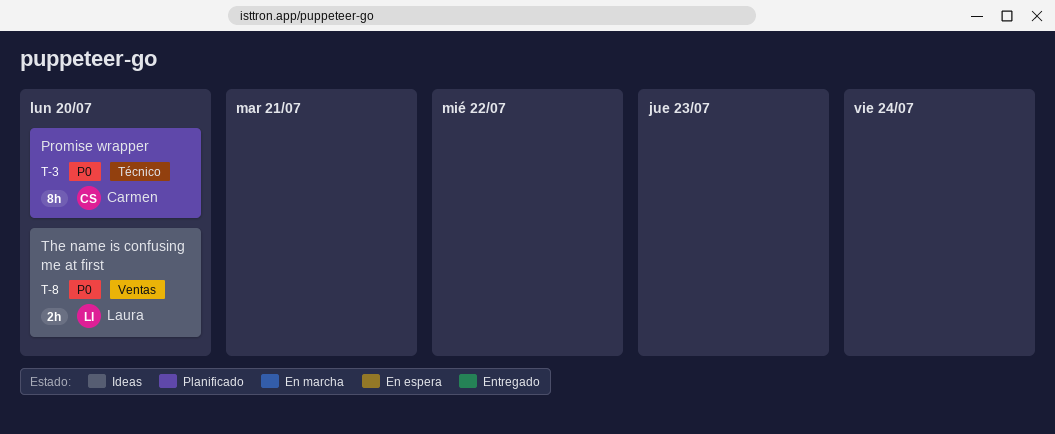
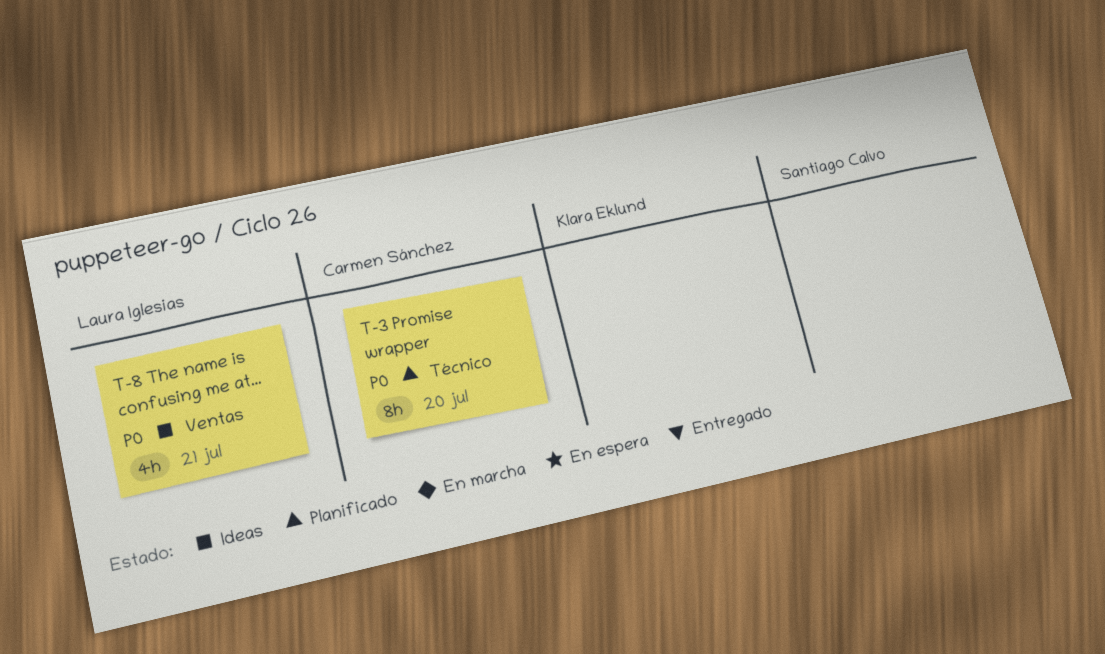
T-8, estimate: 2h -> 4h
T-8, due: Jul 20 -> Jul 21

